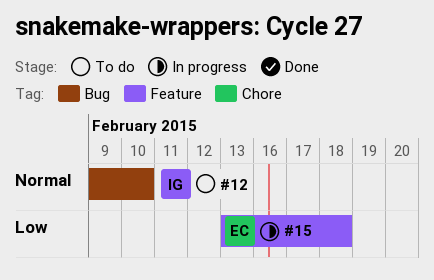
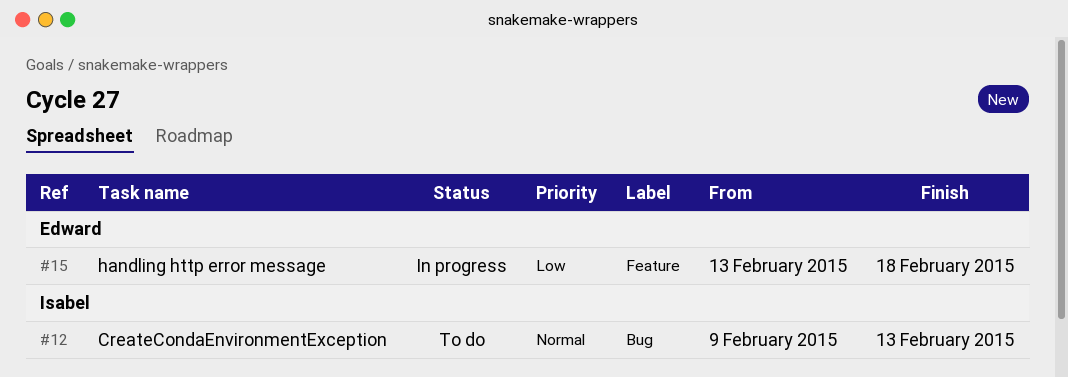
#12, due: Feb 10 -> Feb 13

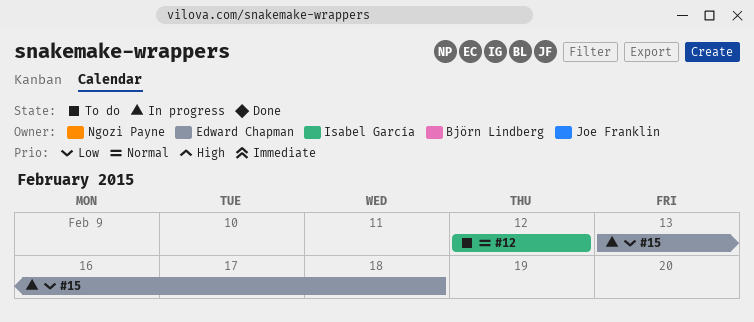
#12, start: Feb 9 -> Feb 12
#12, due: Feb 13 -> Feb 12

